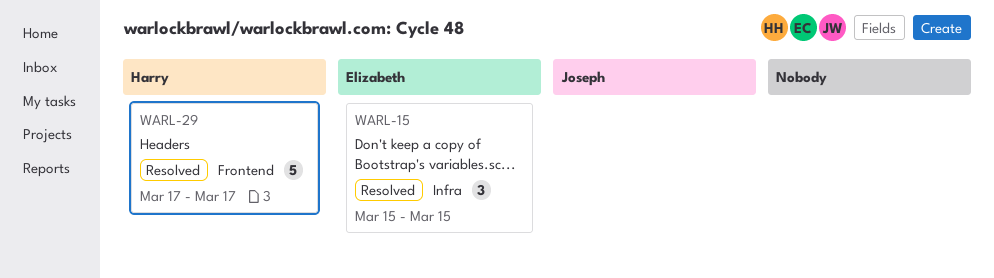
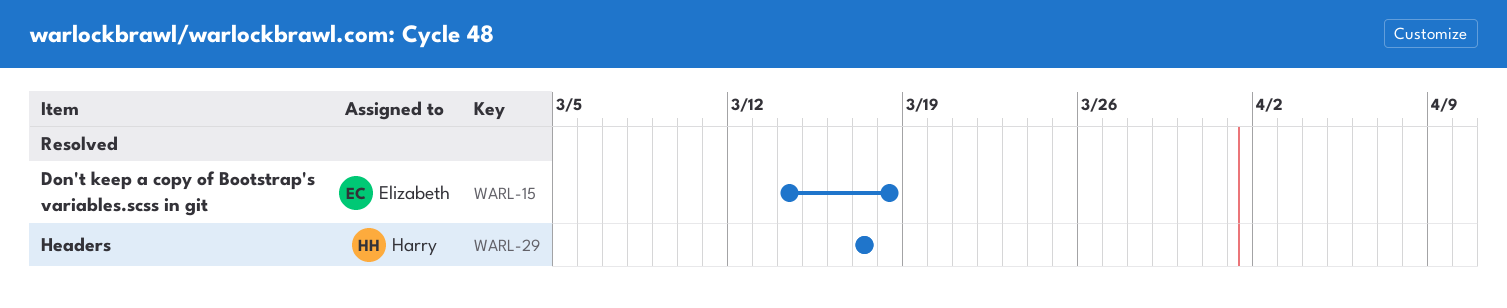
WARL-15, start: Mar 15 -> Mar 14
WARL-15, due: Mar 15 -> Mar 18

